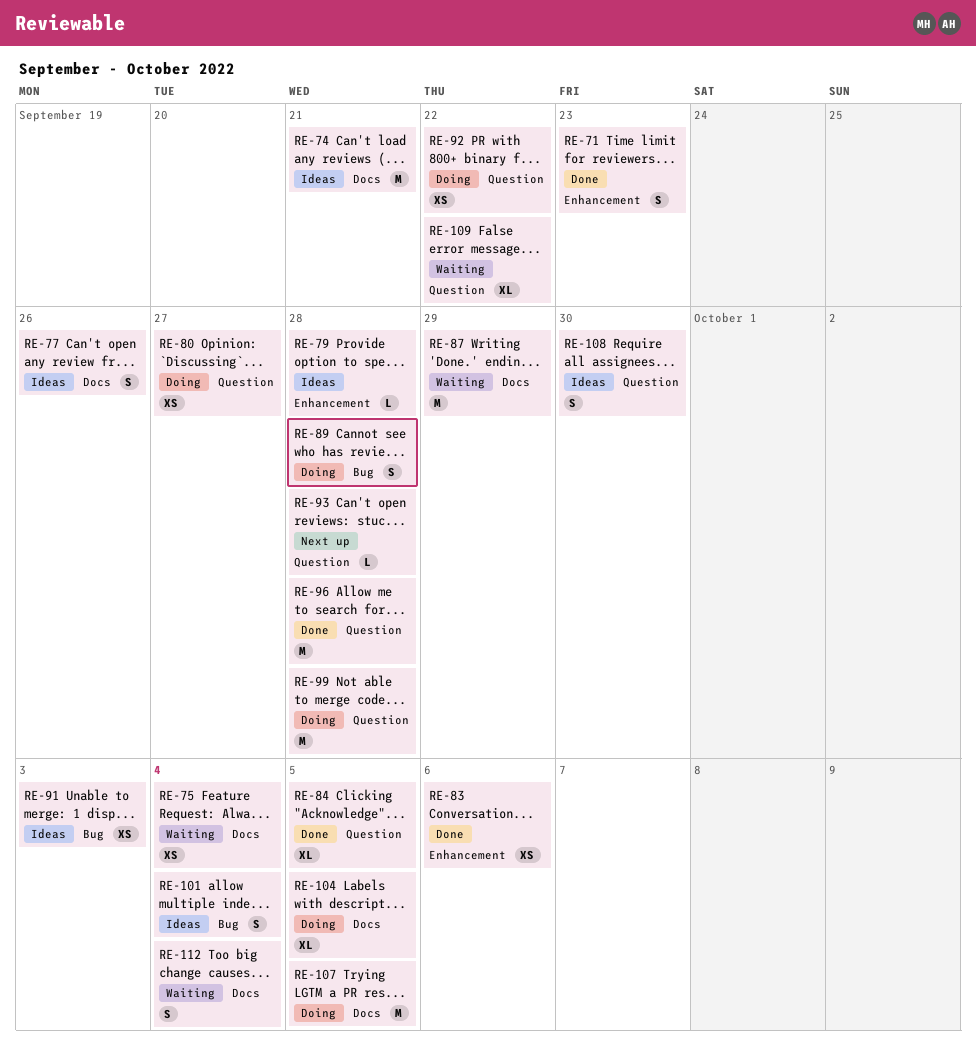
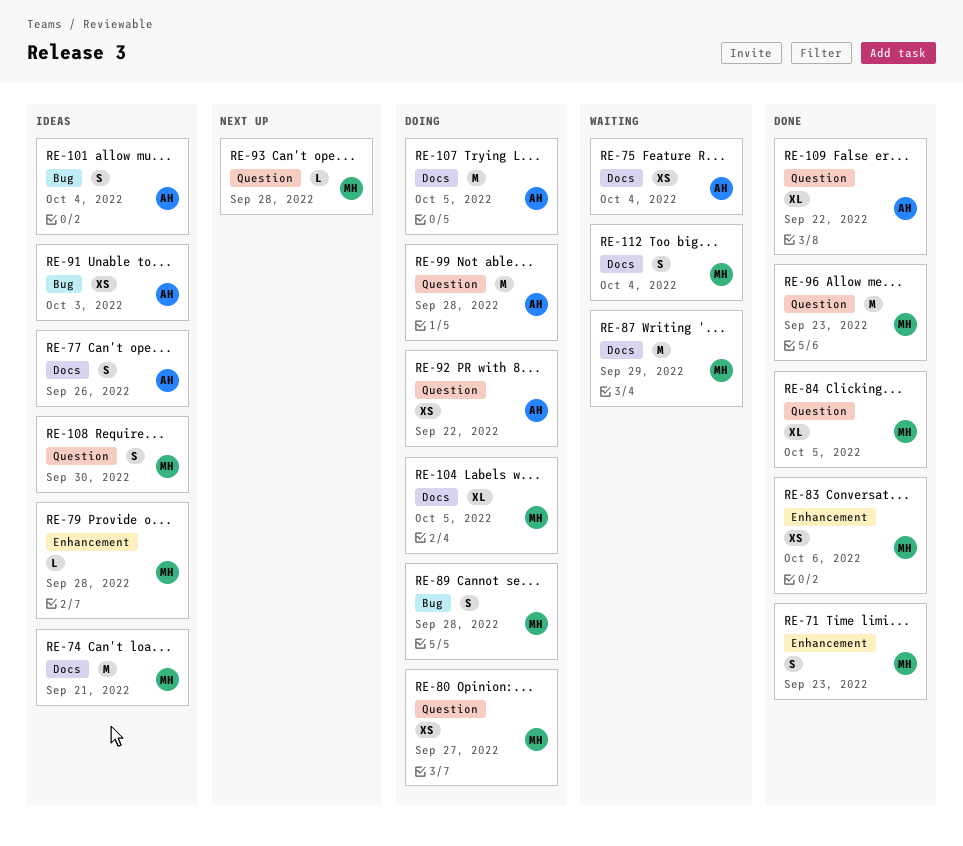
RE-96, due: Sep 28 -> Sep 23
RE-109, status: Waiting -> Done

